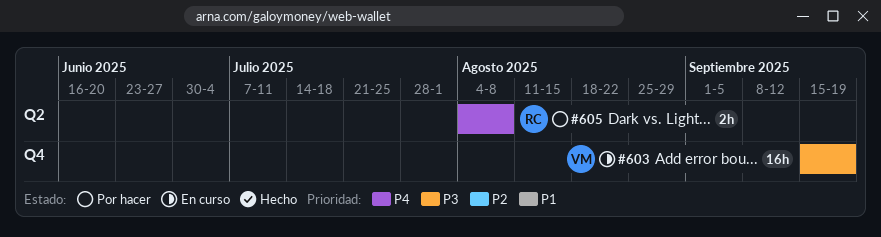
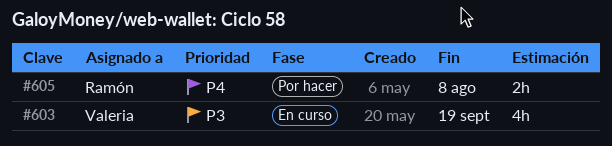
#603, estimate: 16h -> 4h

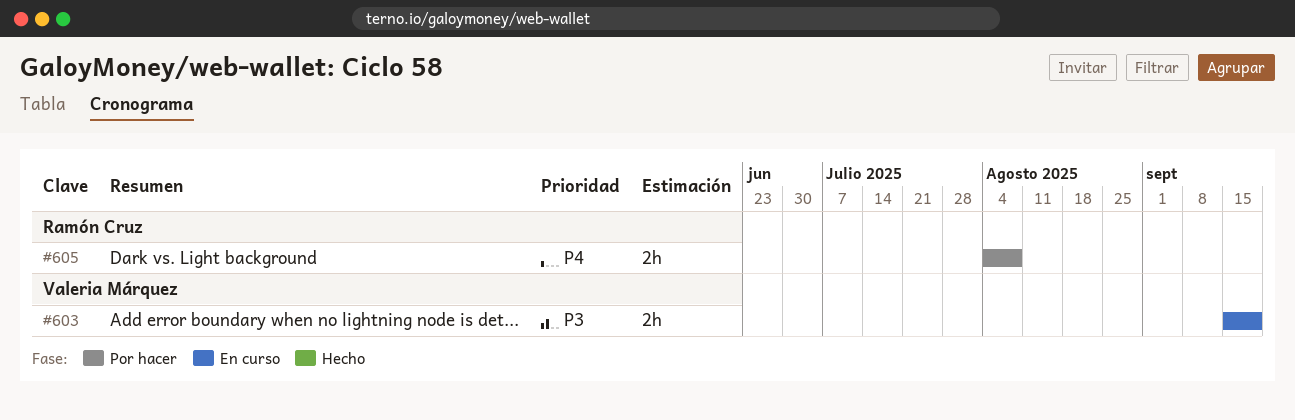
#603, estimate: 4h -> 2h

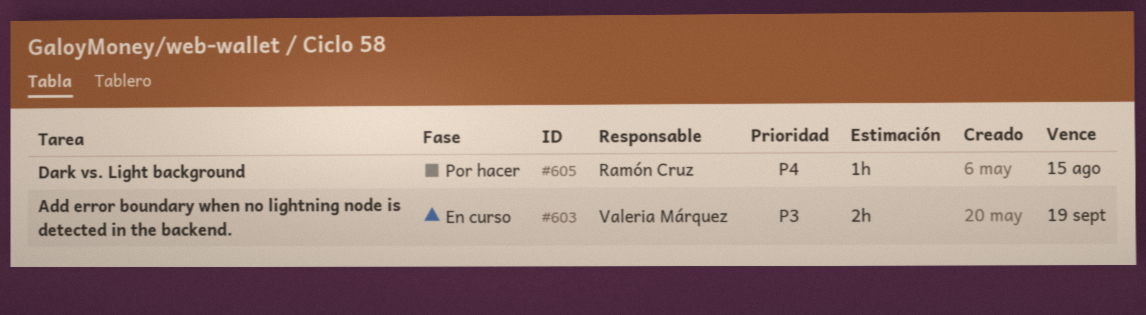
#605, estimate: 2h -> 1h
#605, due: Aug 8 -> Aug 15

